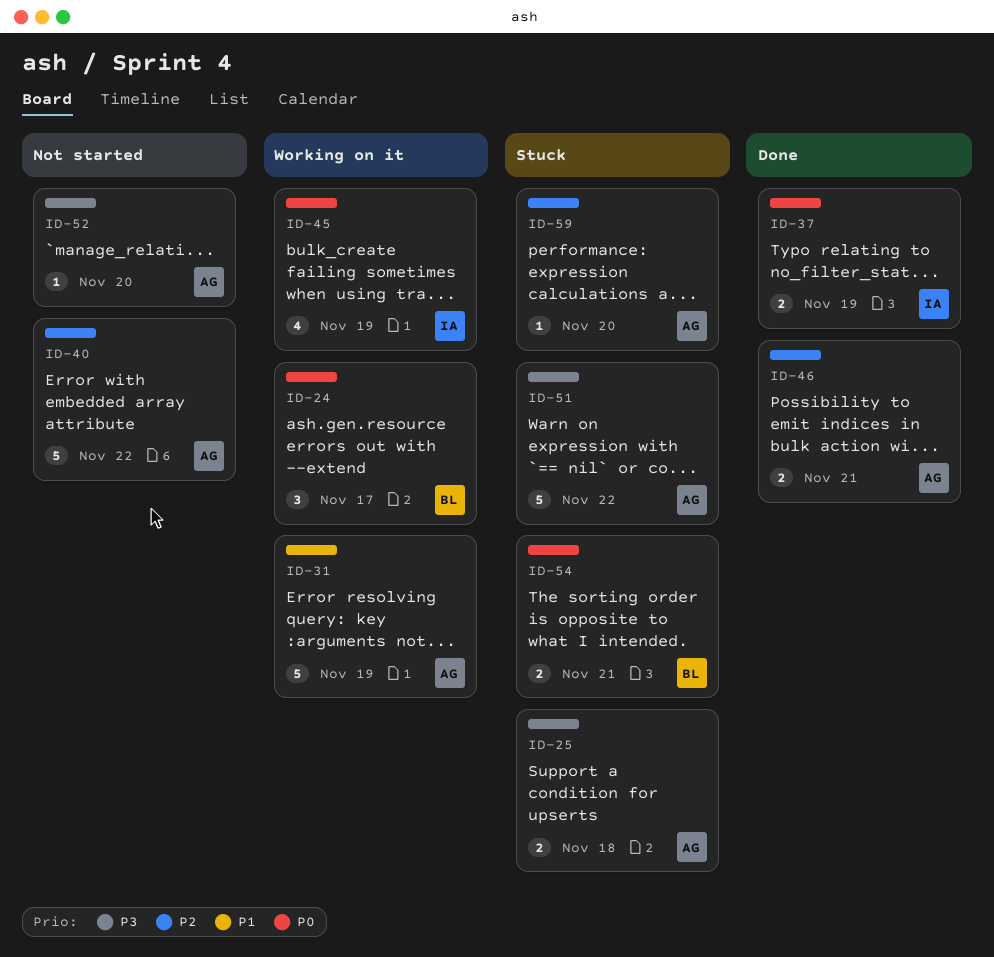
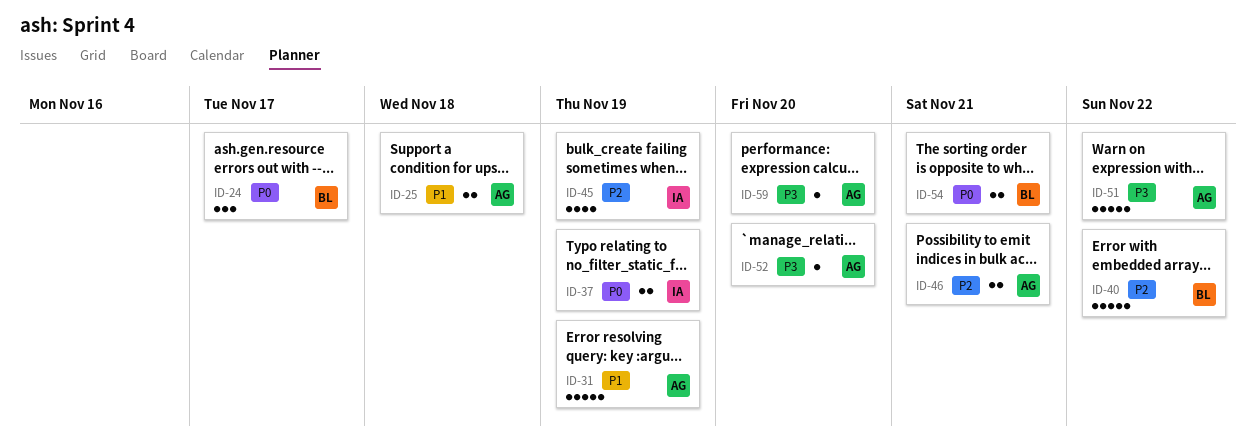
ID-25, priority: P3 -> P1
ID-40, owner: AG -> BL
ID-45, priority: P0 -> P2
ID-59, priority: P2 -> P3

